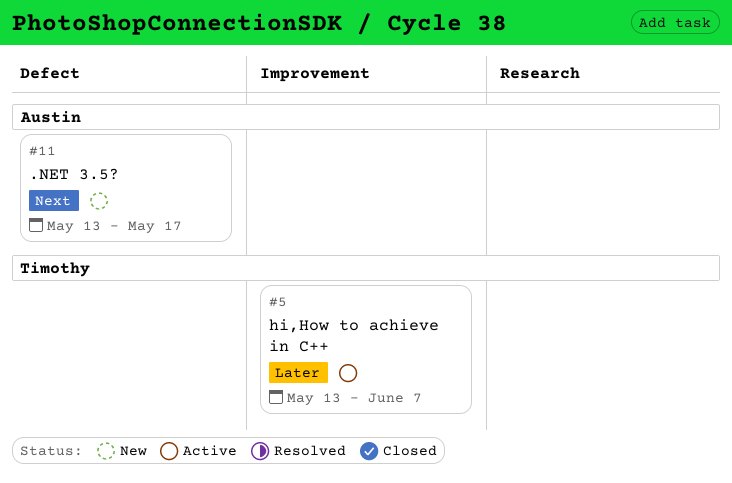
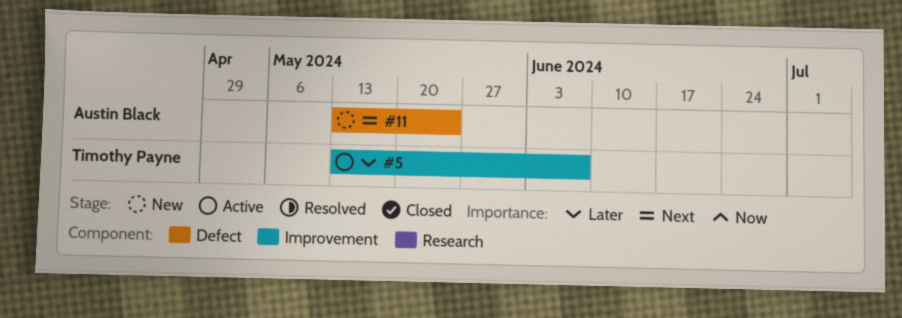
#11, due: May 17 -> May 24

